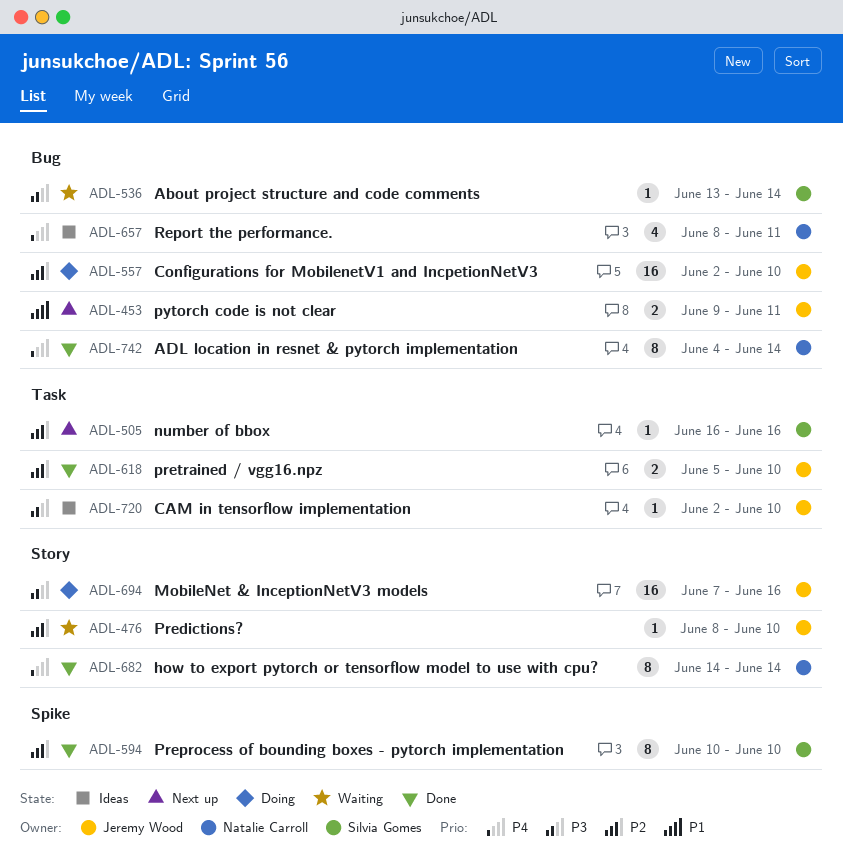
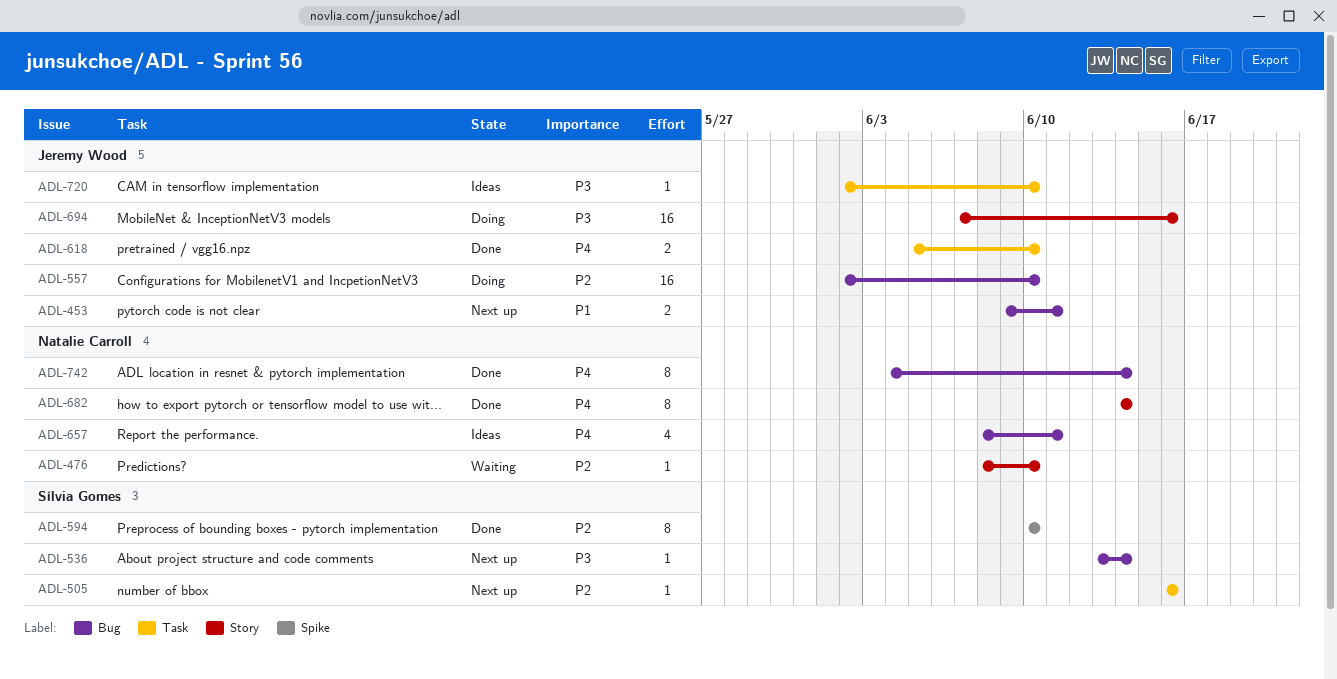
ADL-476, owner: Jeremy Wood -> Natalie Carroll
ADL-536, status: Waiting -> Next up
ADL-618, priority: P2 -> P4

